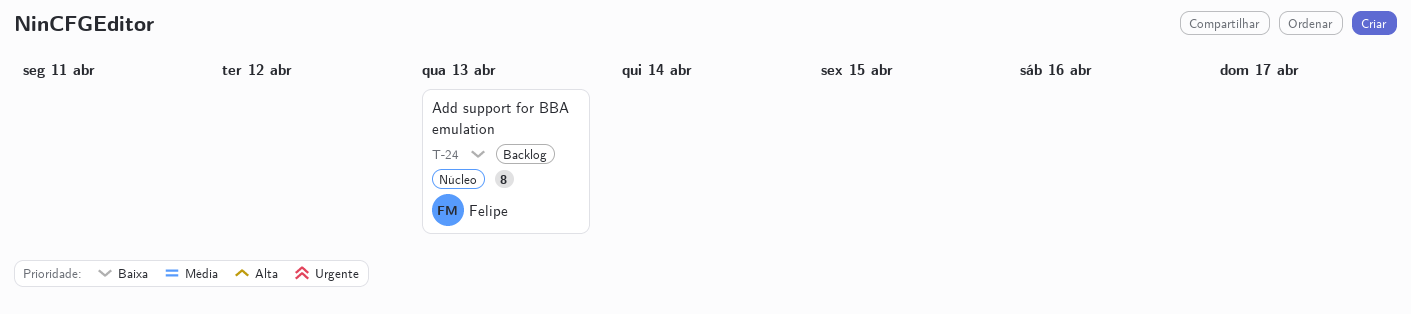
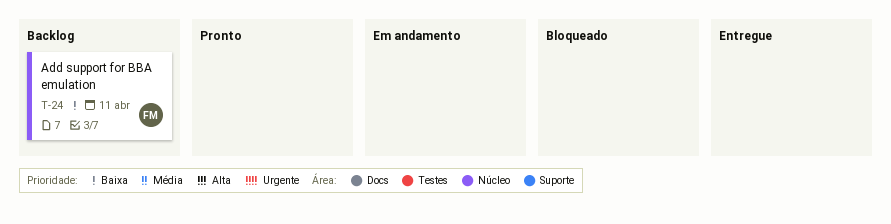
T-24, due: Apr 13 -> Apr 11

